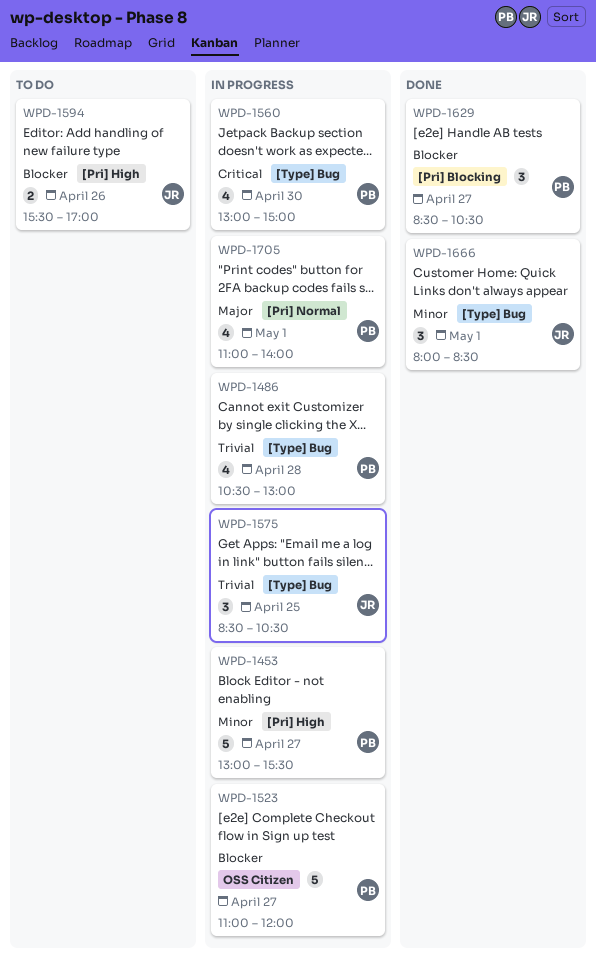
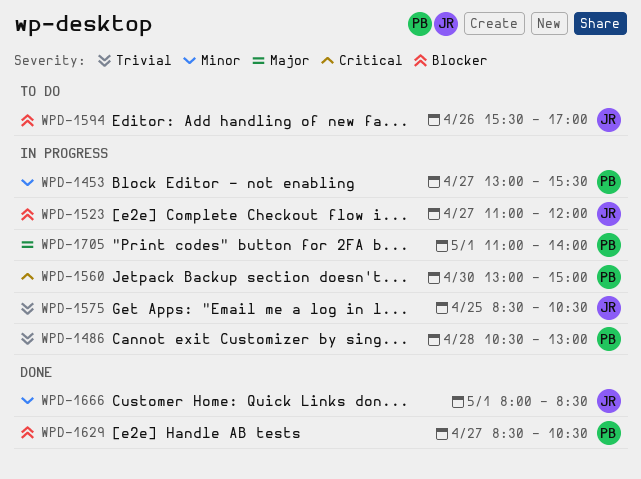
WPD-1523, owner: PB -> JR

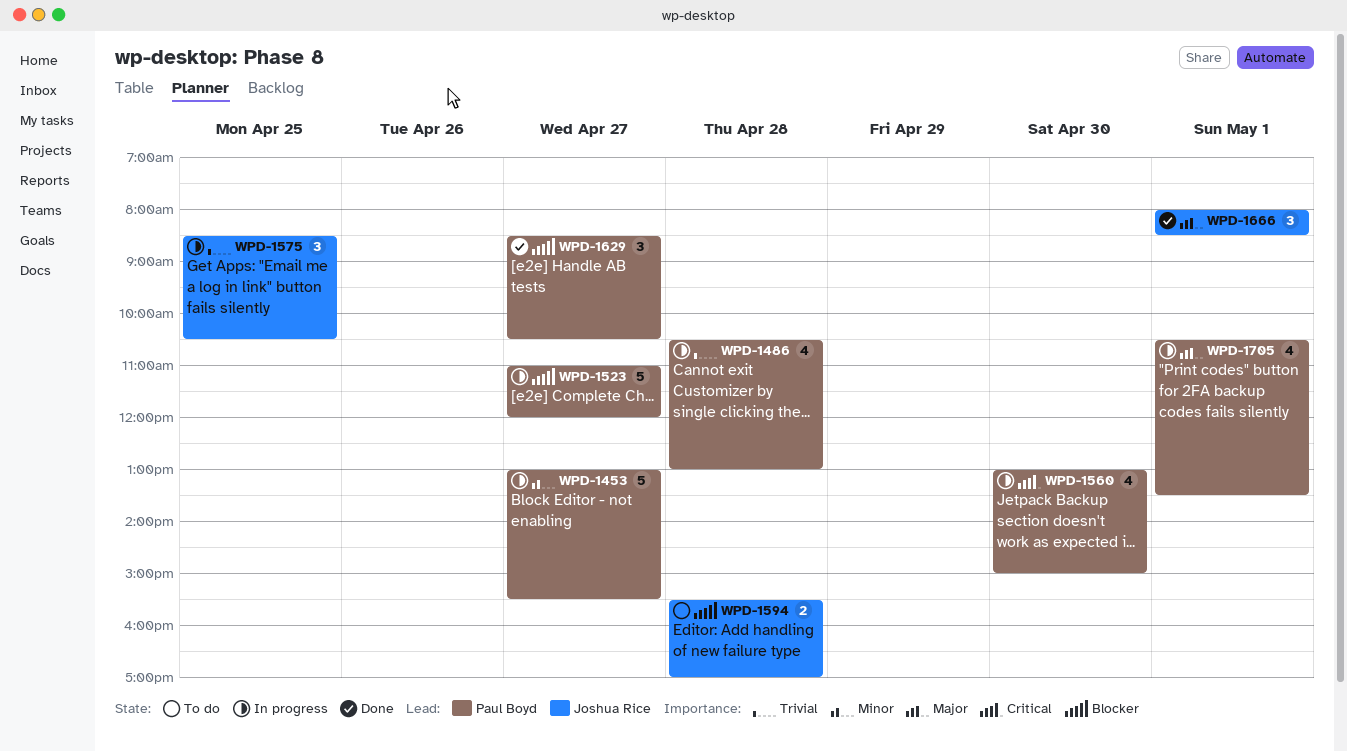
WPD-1523, owner: Joshua Rice -> Paul Boyd
WPD-1594, day: Apr 26 -> Apr 28
WPD-1666, priority: Minor -> Major
WPD-1705, begins: 11:00 -> 10:30
WPD-1705, ends: 14:00 -> 13:30

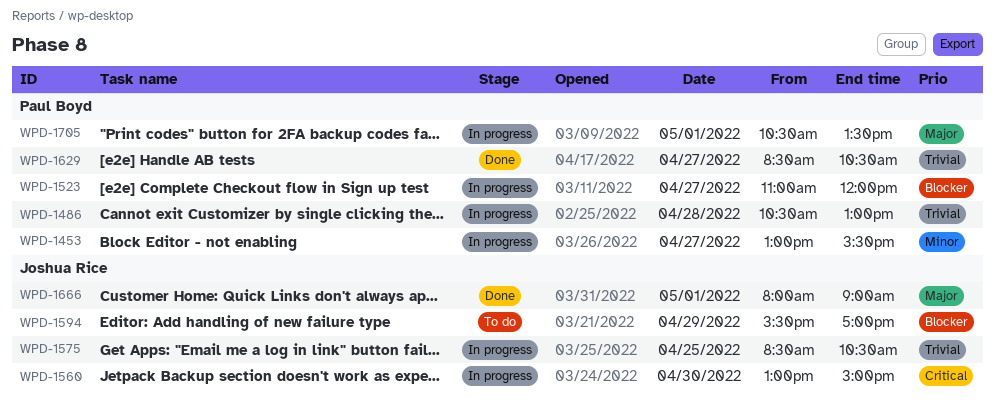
WPD-1560, owner: Paul Boyd -> Joshua Rice
WPD-1594, day: Apr 28 -> Apr 29
WPD-1629, priority: Blocker -> Trivial
WPD-1666, ends: 08:30 -> 09:00

